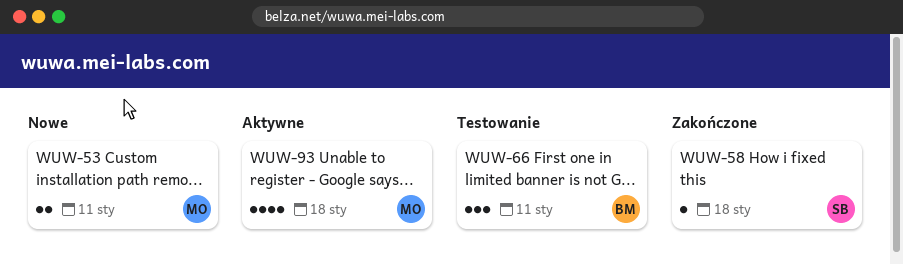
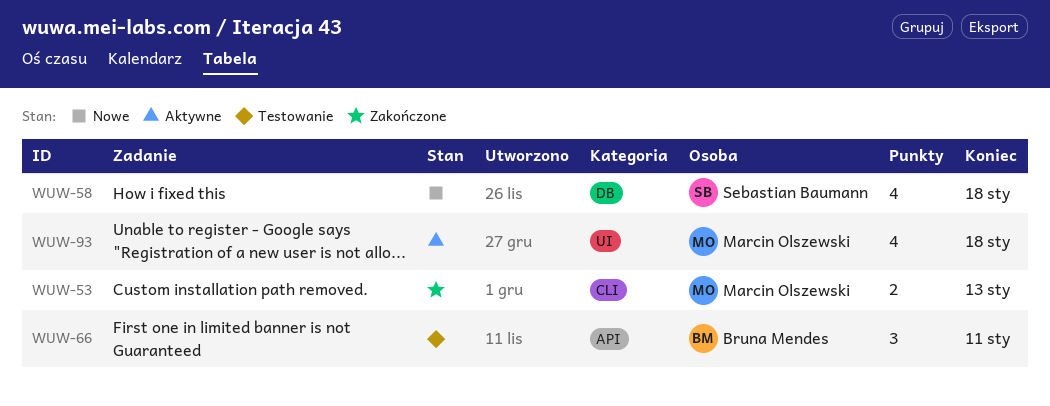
WUW-53, status: Nowe -> Zakończone
WUW-53, due: Jan 11 -> Jan 13
WUW-58, status: Zakończone -> Nowe
WUW-58, estimate: 1 -> 4

